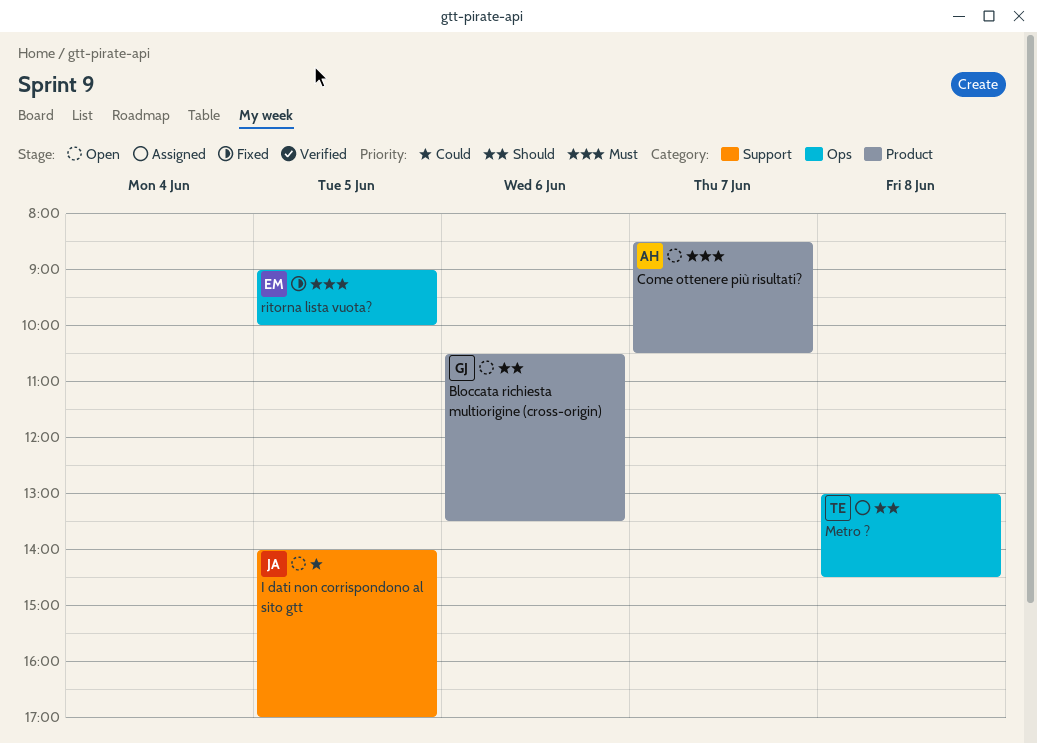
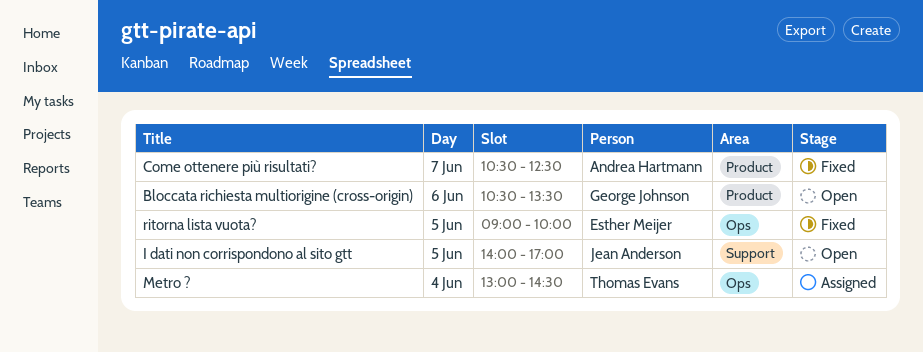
Come ottenere più risultati?, status: Open -> Fixed
Come ottenere più risultati?, begins: 08:30 -> 10:30
Come ottenere più risultati?, ends: 10:30 -> 12:30
Metro ?, day: Jun 8 -> Jun 4

